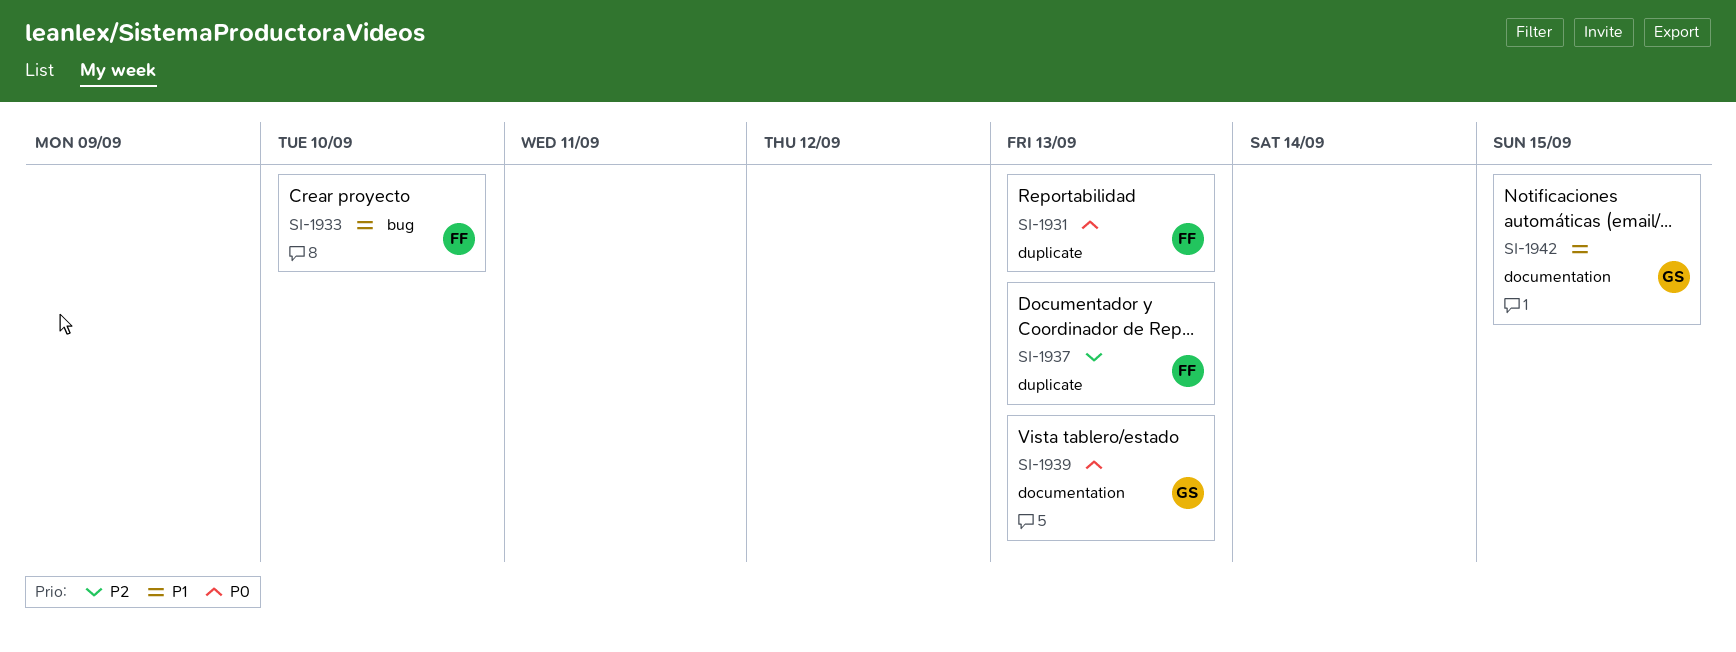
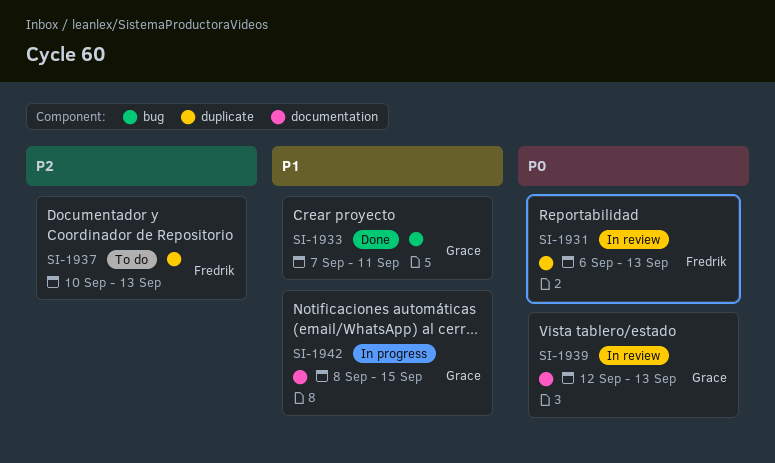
SI-1933, owner: Fredrik -> Grace
SI-1933, due: Sep 10 -> Sep 11

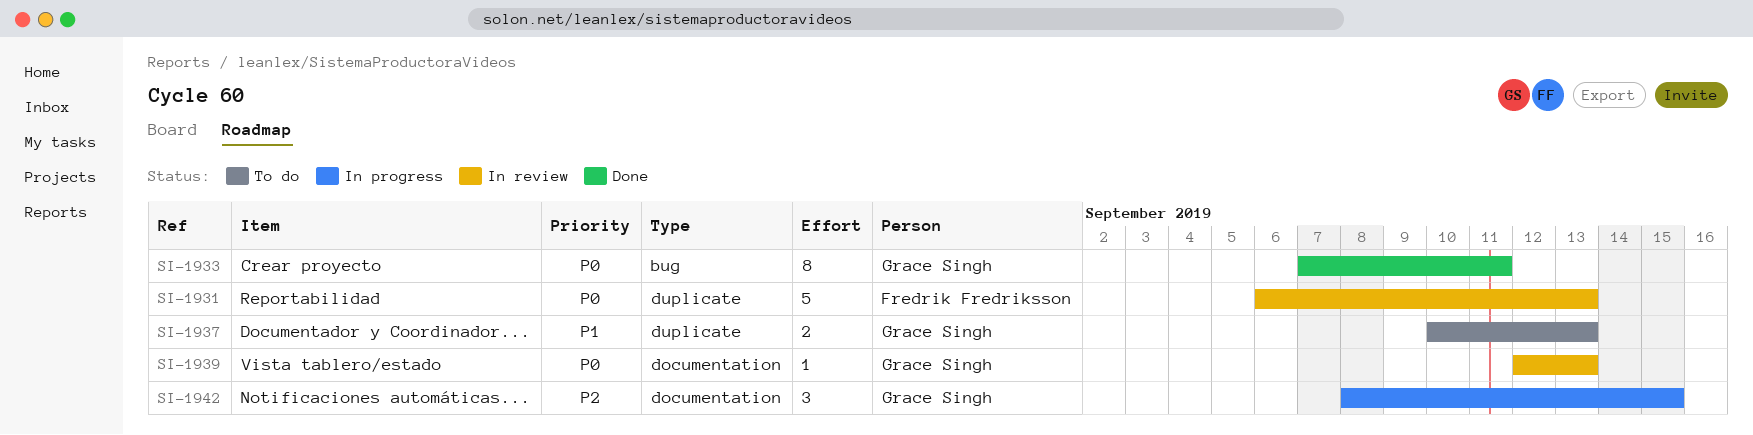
SI-1933, priority: P1 -> P0
SI-1937, owner: Fredrik Fredriksson -> Grace Singh
SI-1937, priority: P2 -> P1
SI-1942, priority: P1 -> P2

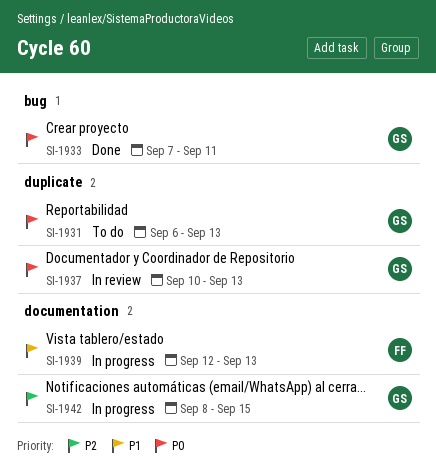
SI-1931, status: In review -> To do
SI-1931, owner: Fredrik Fredriksson -> Grace Singh
SI-1937, status: To do -> In review
SI-1937, priority: P1 -> P0
SI-1939, status: In review -> In progress
SI-1939, owner: Grace Singh -> Fredrik Fredriksson
SI-1939, priority: P0 -> P1

